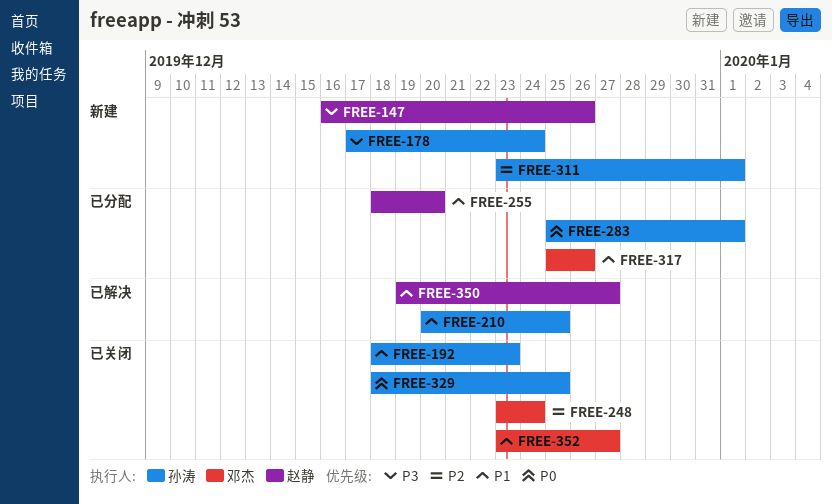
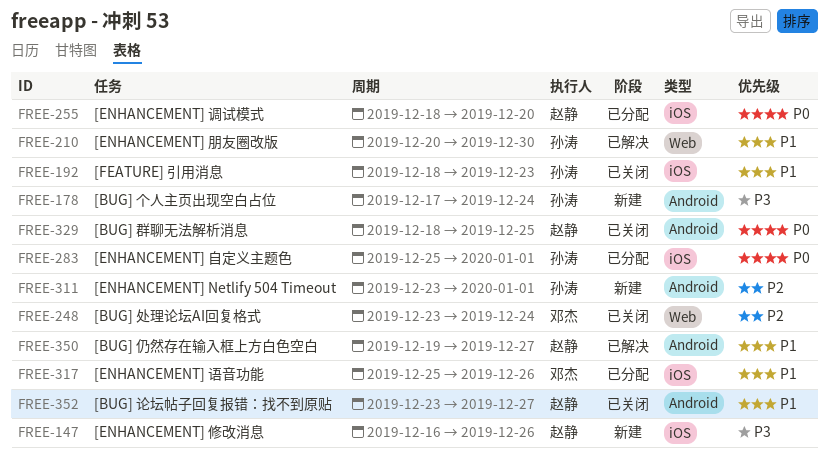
FREE-210, due: Dec 25 -> Dec 30
FREE-255, priority: P1 -> P0
FREE-329, owner: 孙涛 -> 赵静
FREE-352, owner: 邓杰 -> 赵静

